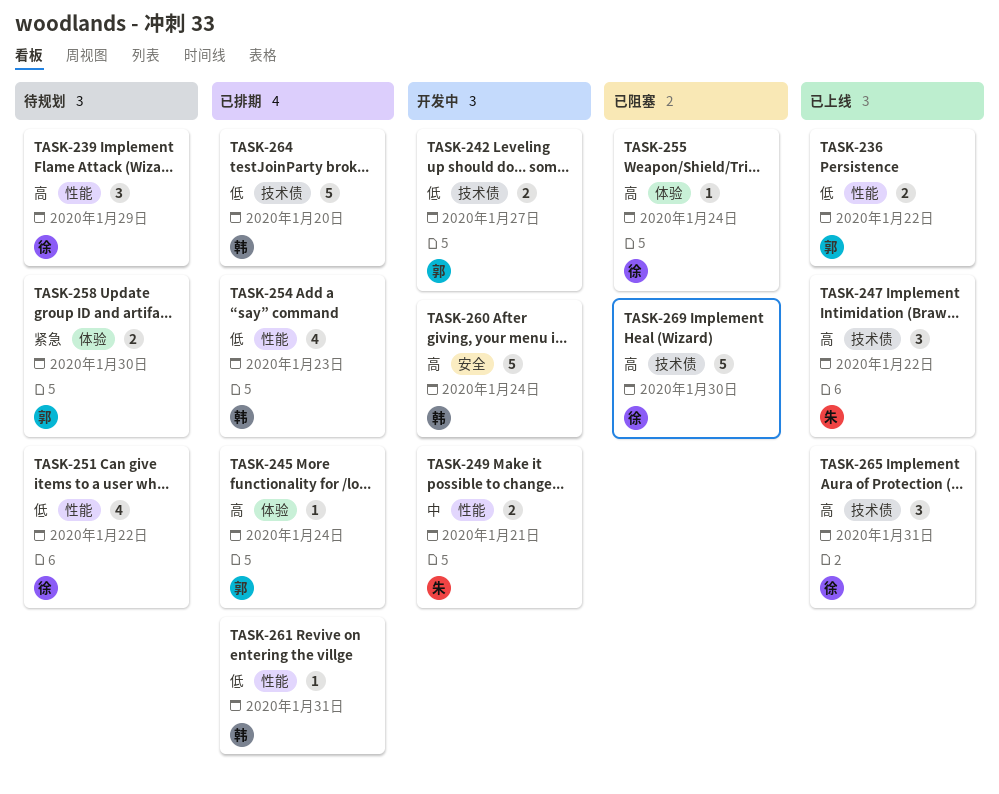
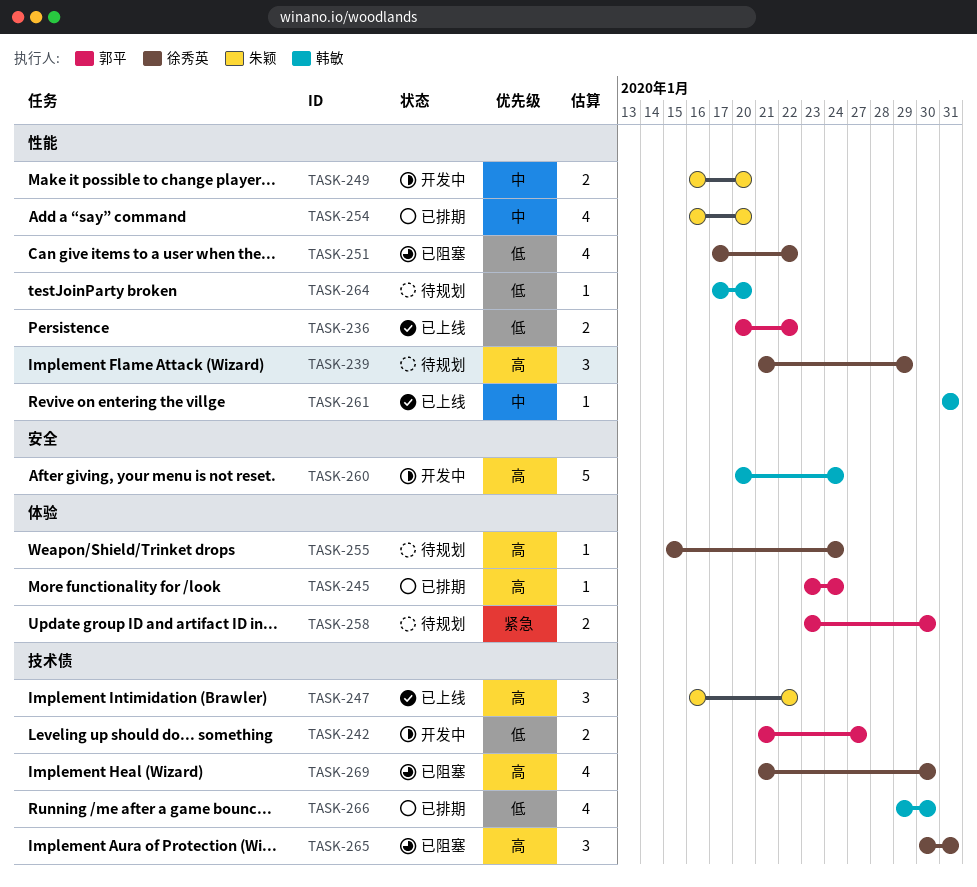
TASK-249, due: Jan 21 -> Jan 20
TASK-251, status: 待规划 -> 已阻塞
TASK-254, owner: 韩敏 -> 朱颖
TASK-254, priority: 低 -> 中
TASK-254, due: Jan 23 -> Jan 20
TASK-255, status: 已阻塞 -> 待规划
TASK-261, status: 已排期 -> 已上线
TASK-261, priority: 低 -> 中
TASK-264, status: 已排期 -> 待规划
TASK-264, label: 技术债 -> 性能
TASK-264, estimate: 5 -> 1
TASK-265, status: 已上线 -> 已阻塞
TASK-266: none -> present
TASK-269, estimate: 5 -> 4

